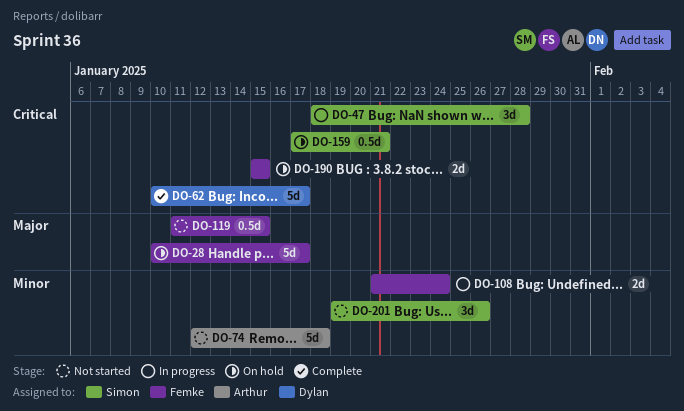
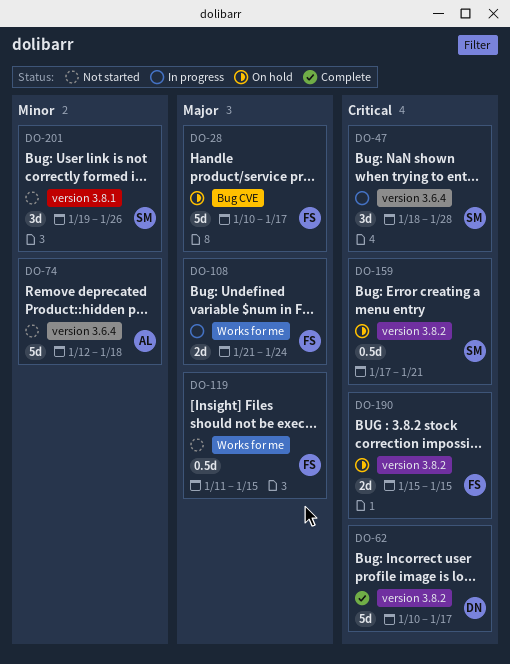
DO-108, priority: Minor -> Major

